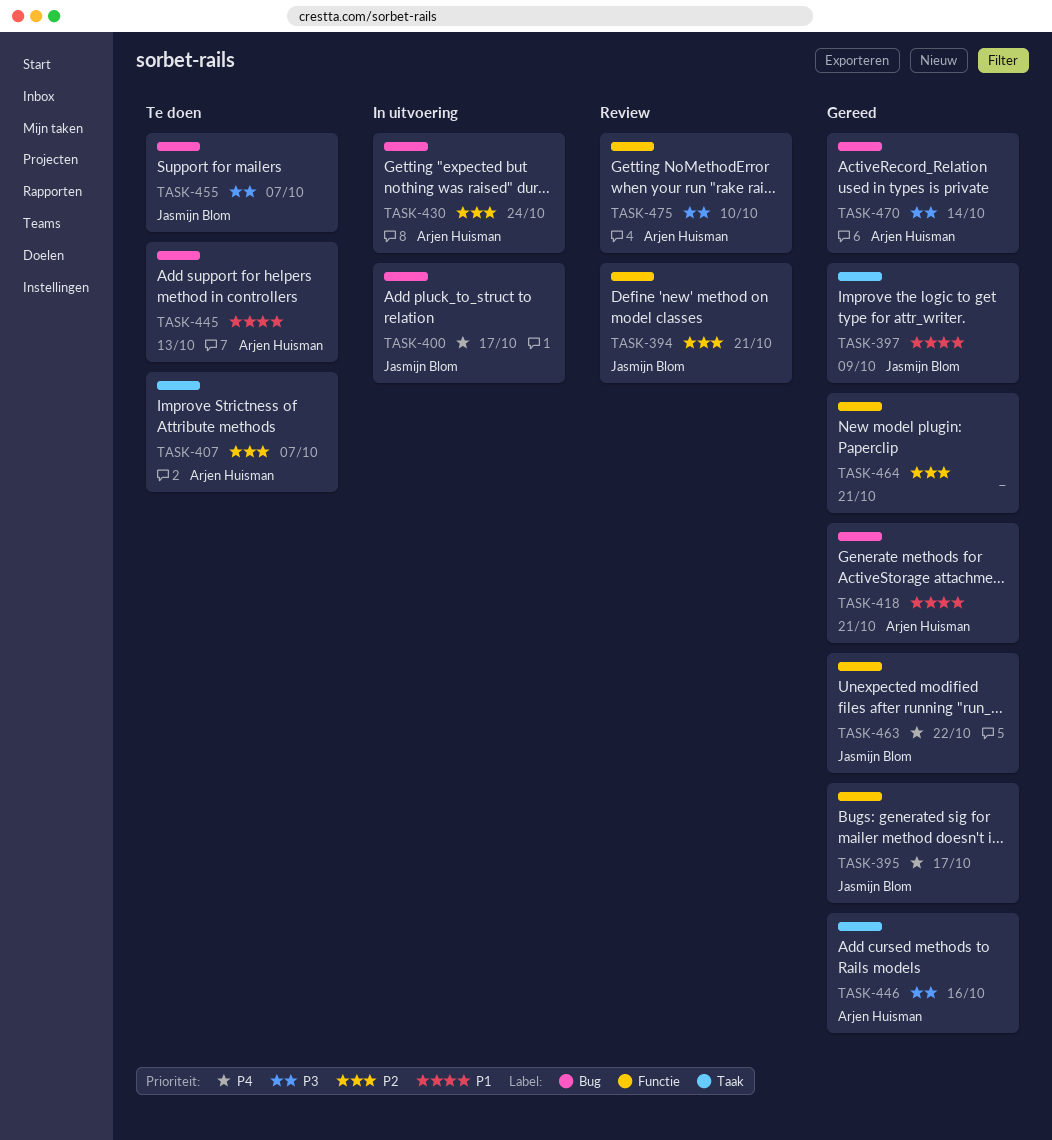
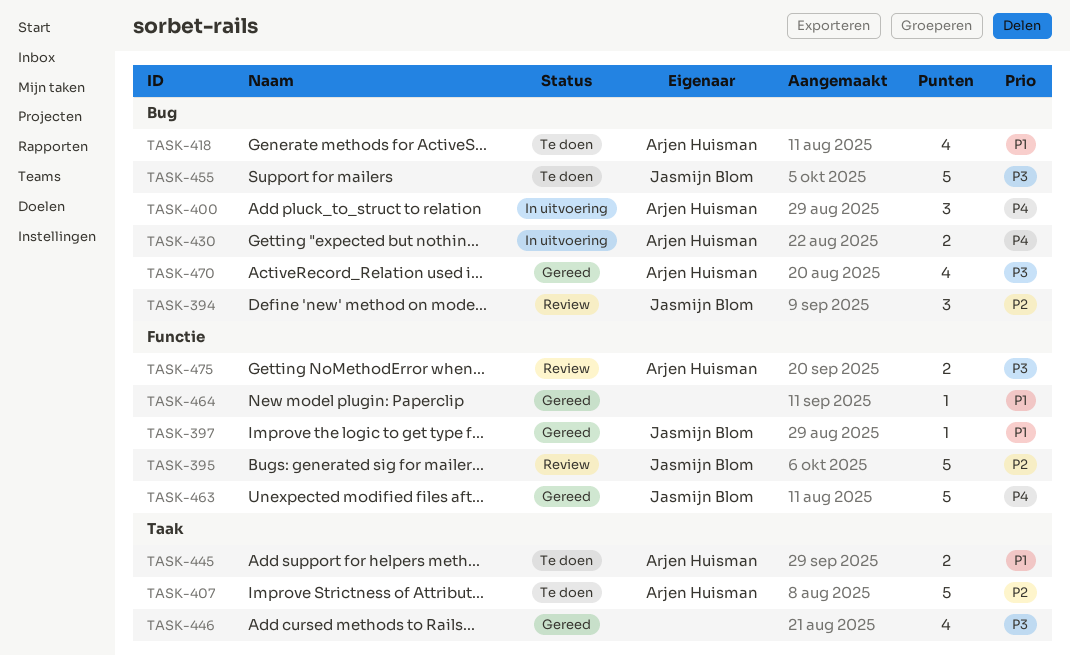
TASK-394, label: Functie -> Bug
TASK-395, status: Gereed -> Review
TASK-395, priority: P4 -> P2
TASK-397, label: Taak -> Functie
TASK-400, owner: Jasmijn Blom -> Arjen Huisman
TASK-418, status: Gereed -> Te doen
TASK-430, priority: P2 -> P4
TASK-445, label: Bug -> Taak
TASK-446, owner: Arjen Huisman -> none
TASK-464, priority: P2 -> P1

